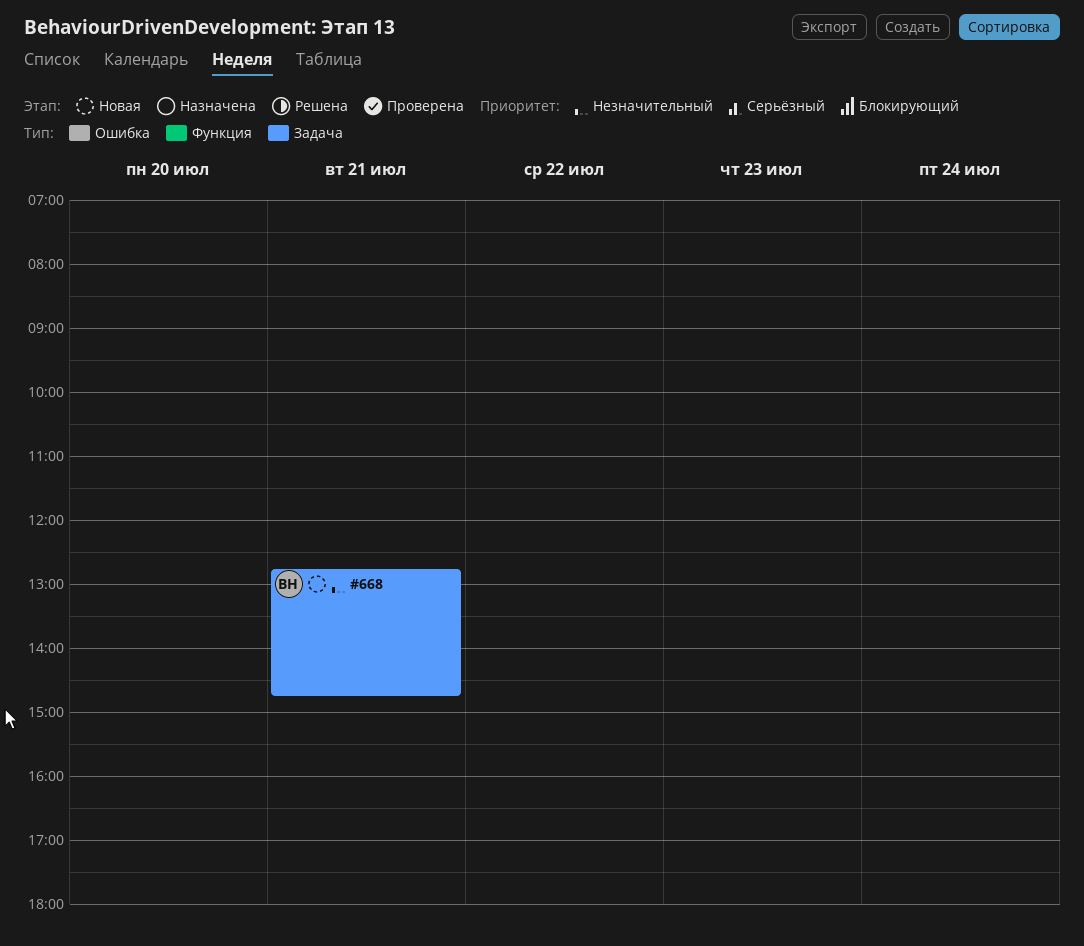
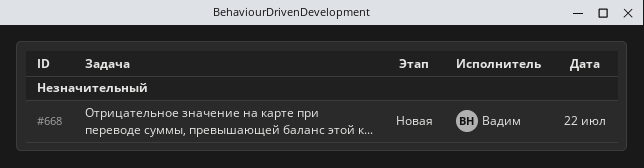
#668, day: Jul 21 -> Jul 22

